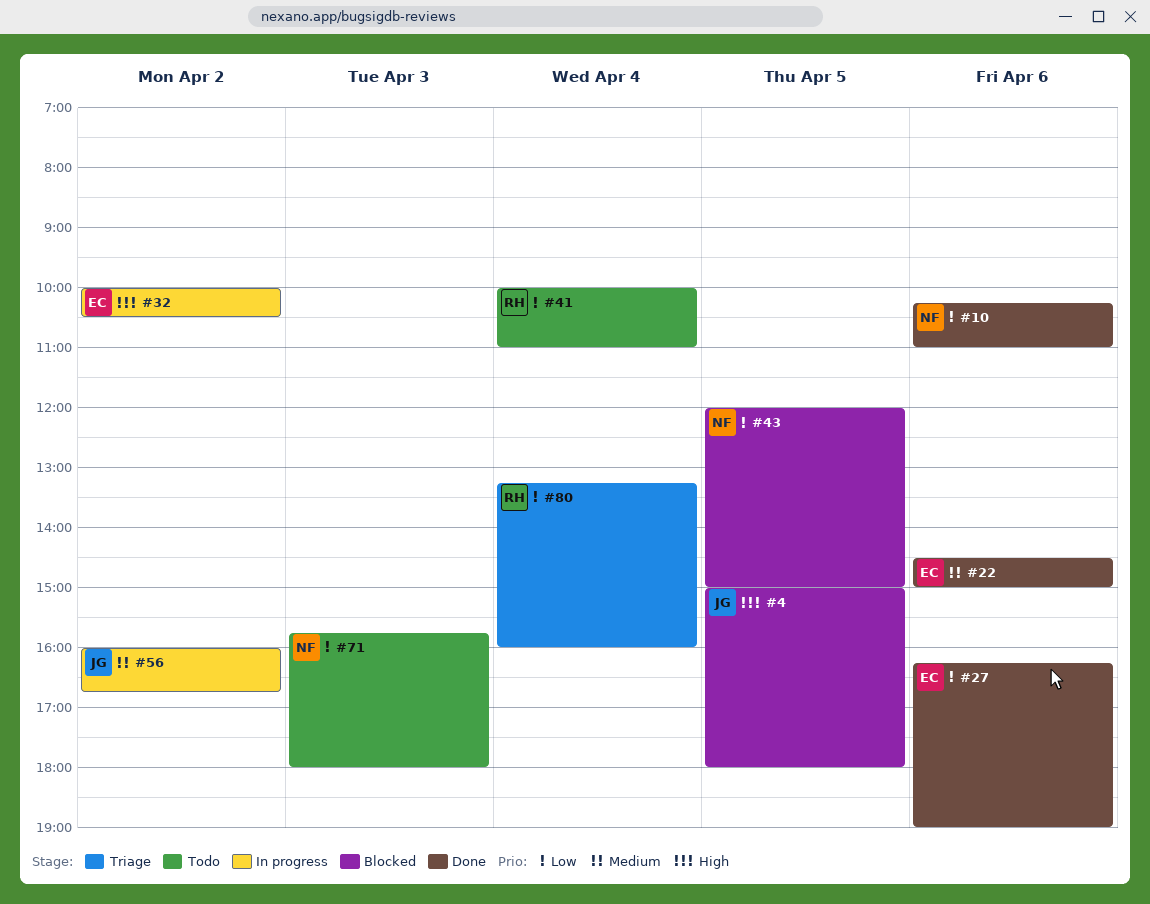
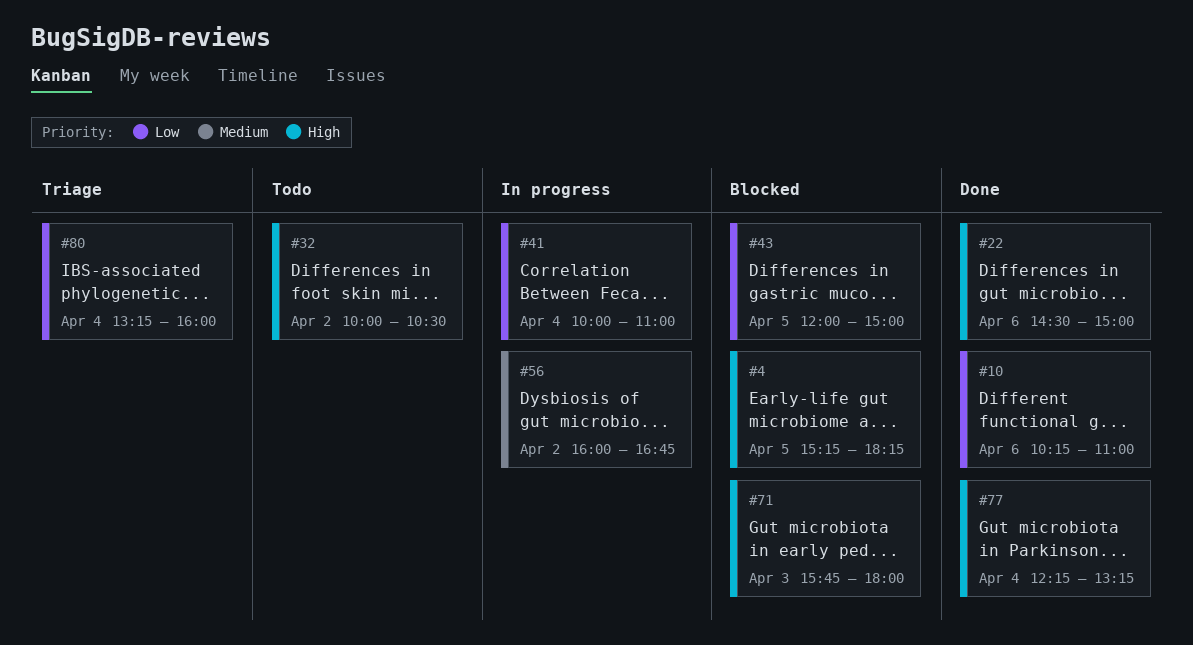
#4, begins: 15:00 -> 15:15
#4, ends: 18:00 -> 18:15
#22, priority: Medium -> High
#27: present -> none
#32, status: In progress -> Todo
#41, status: Todo -> In progress
#71, status: Todo -> Blocked
#71, priority: Low -> High
#77: none -> present

